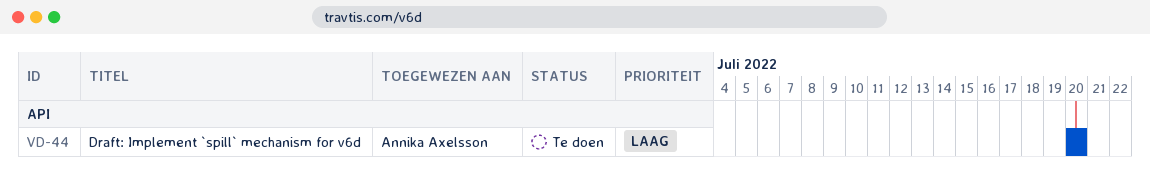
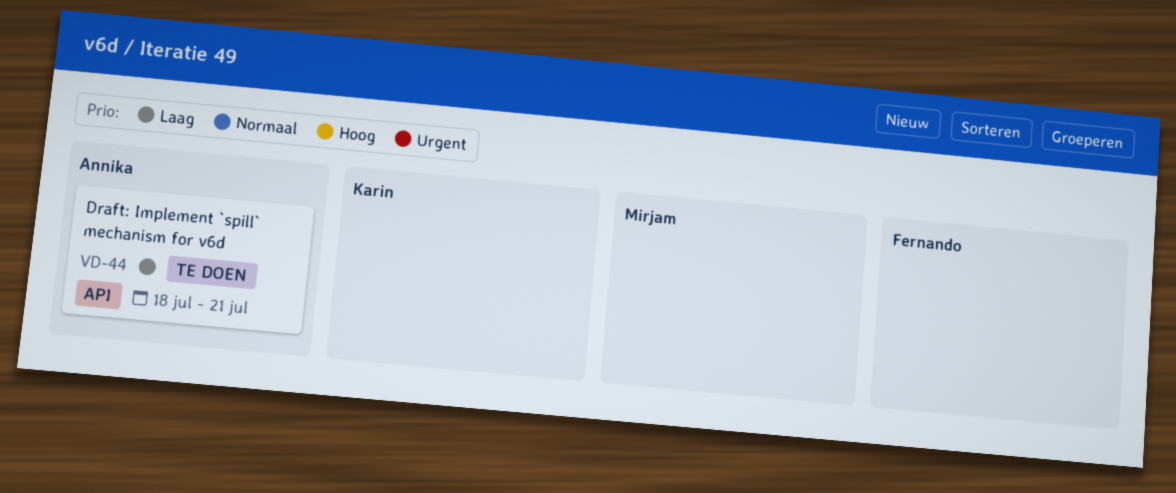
VD-44, start: Jul 20 -> Jul 18
VD-44, due: Jul 20 -> Jul 21

